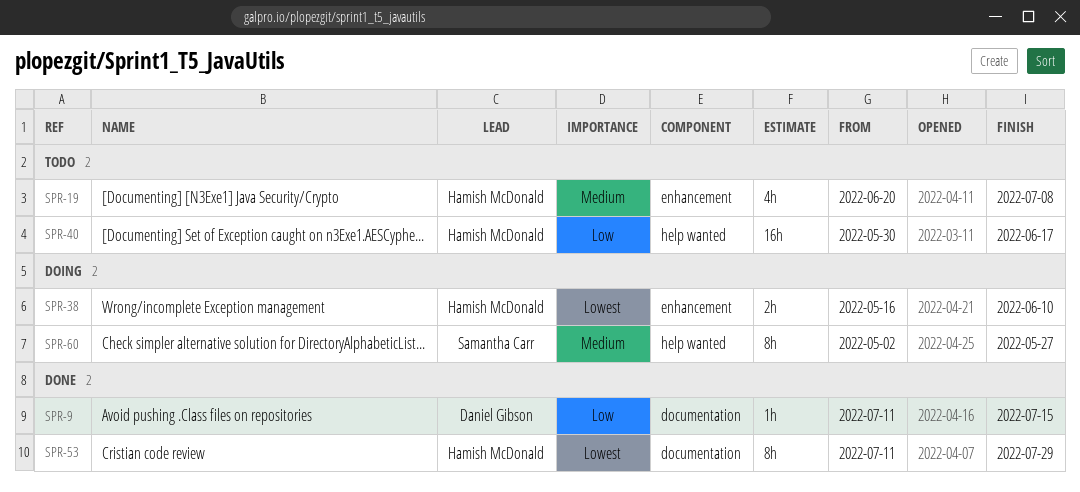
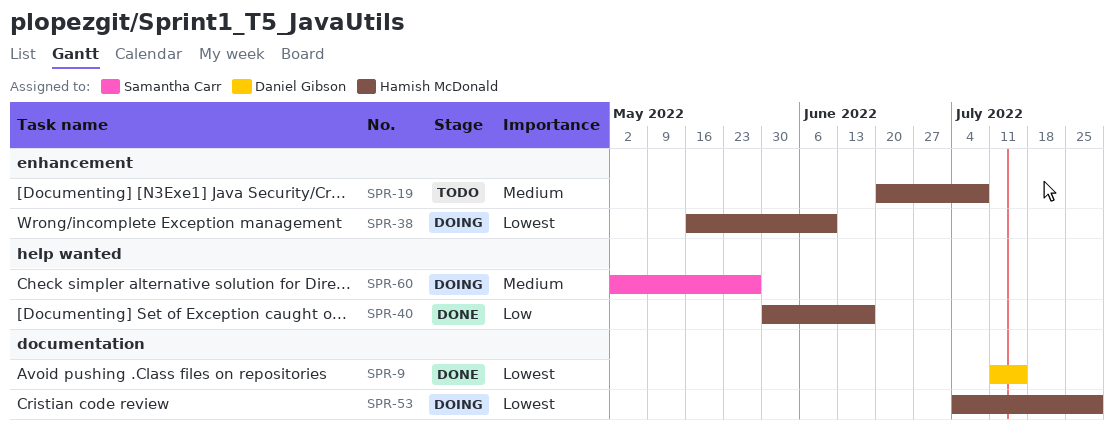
SPR-9, priority: Low -> Lowest
SPR-40, status: Todo -> Done
SPR-53, status: Done -> Doing
SPR-53, start: Jul 11 -> Jul 4

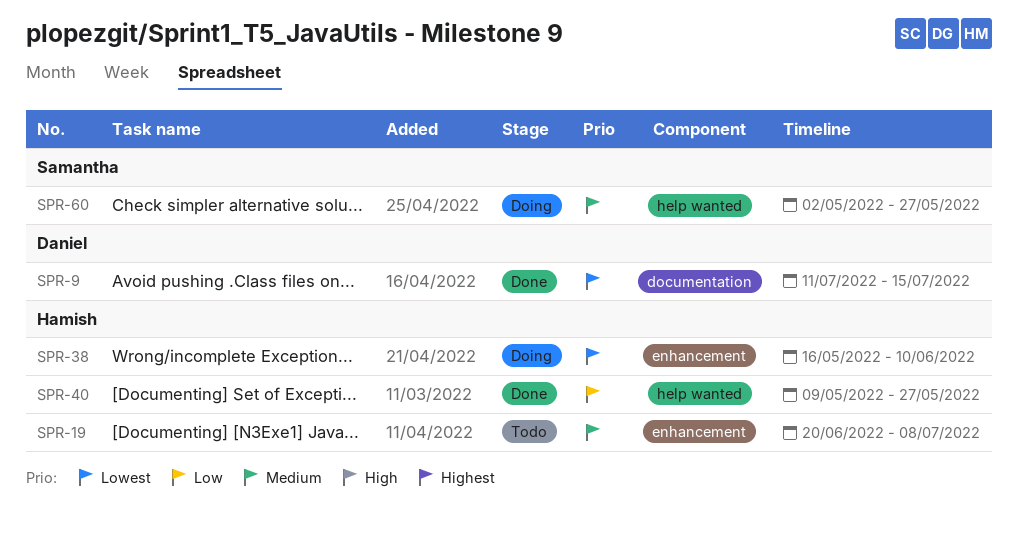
SPR-40, start: May 30 -> May 9
SPR-40, due: Jun 17 -> May 27
SPR-53: present -> none

